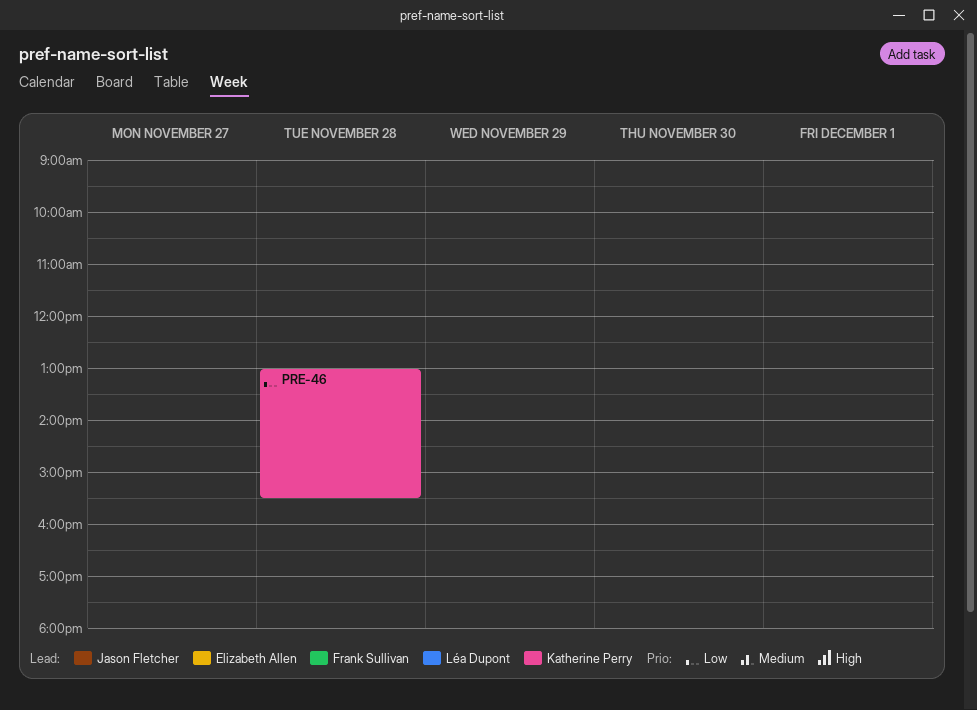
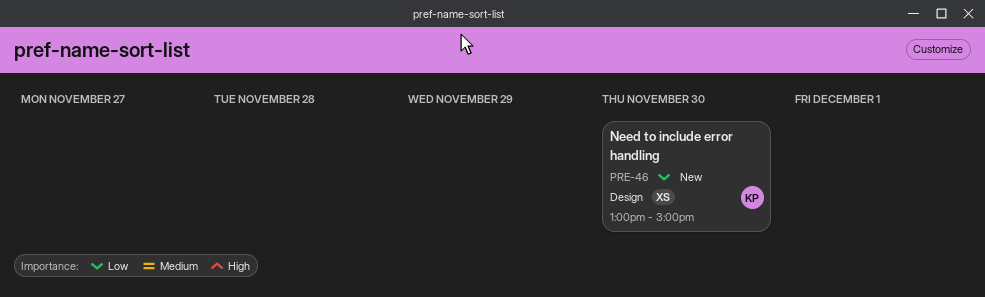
PRE-46, day: Nov 28 -> Nov 30
PRE-46, ends: 15:30 -> 15:00

